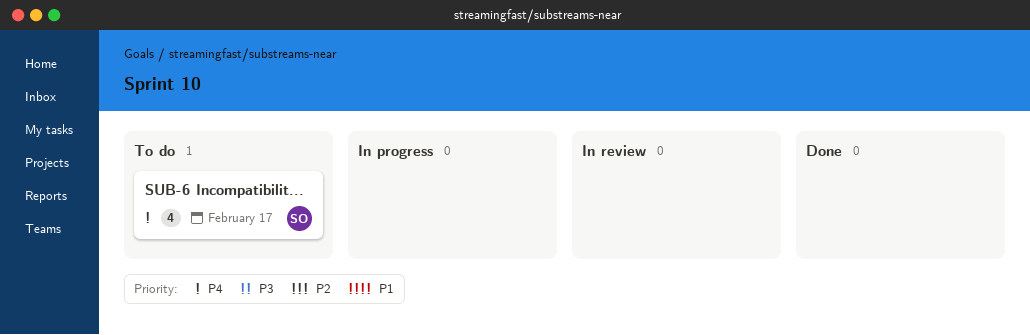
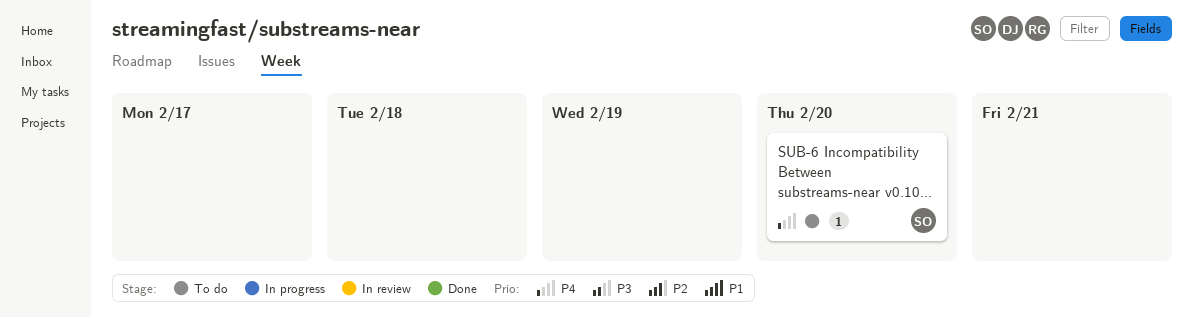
SUB-6, estimate: 4 -> 1
SUB-6, due: Feb 17 -> Feb 20

